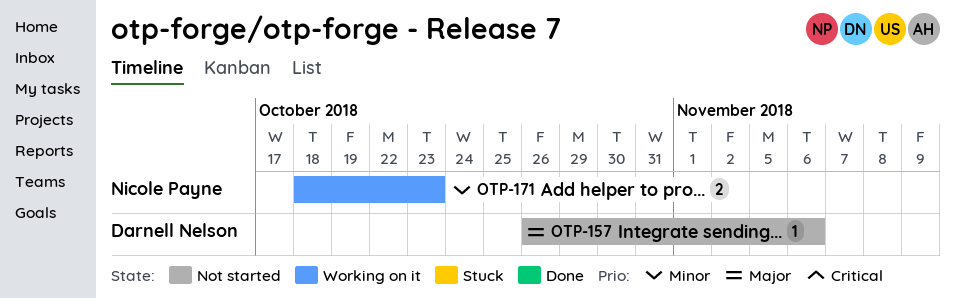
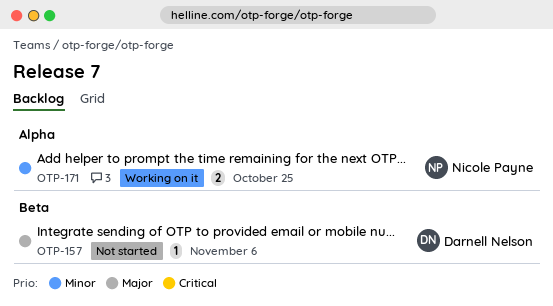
OTP-171, due: Oct 23 -> Oct 25

